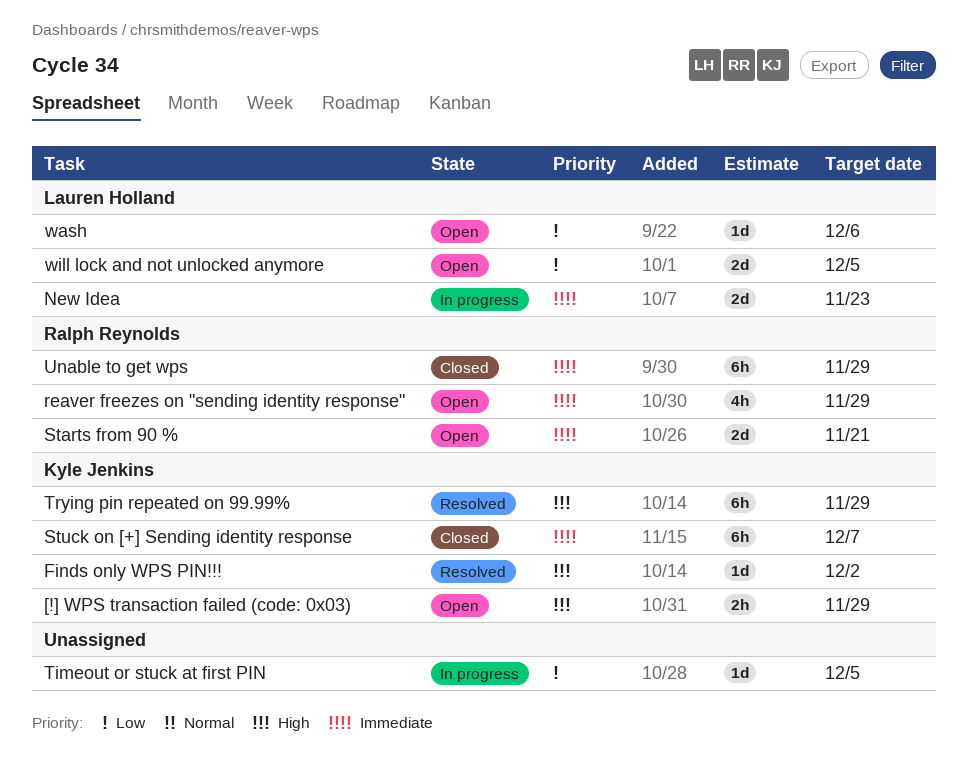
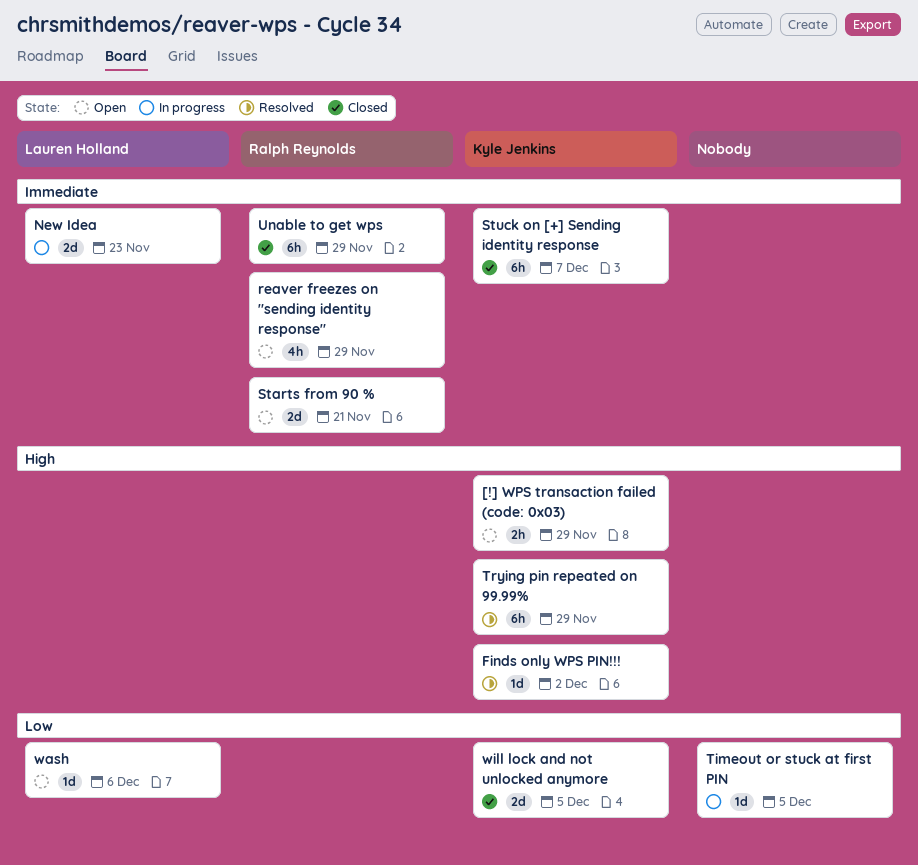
will lock and not unlocked anymore, status: Open -> Closed
will lock and not unlocked anymore, owner: Lauren Holland -> Kyle Jenkins

